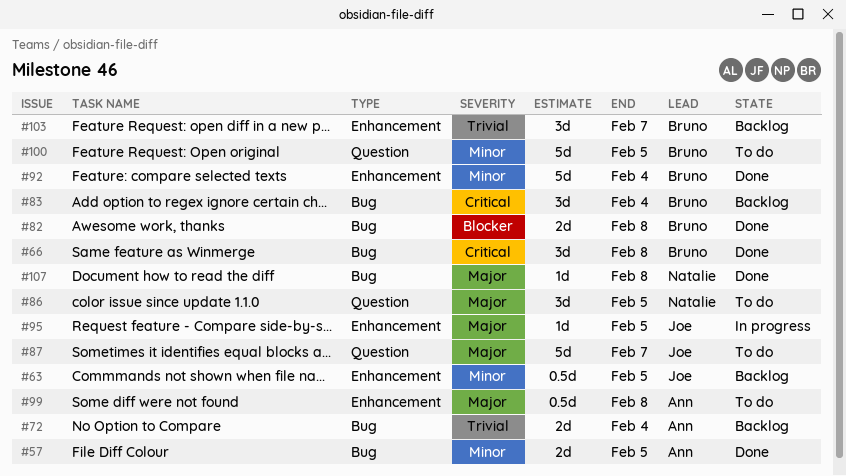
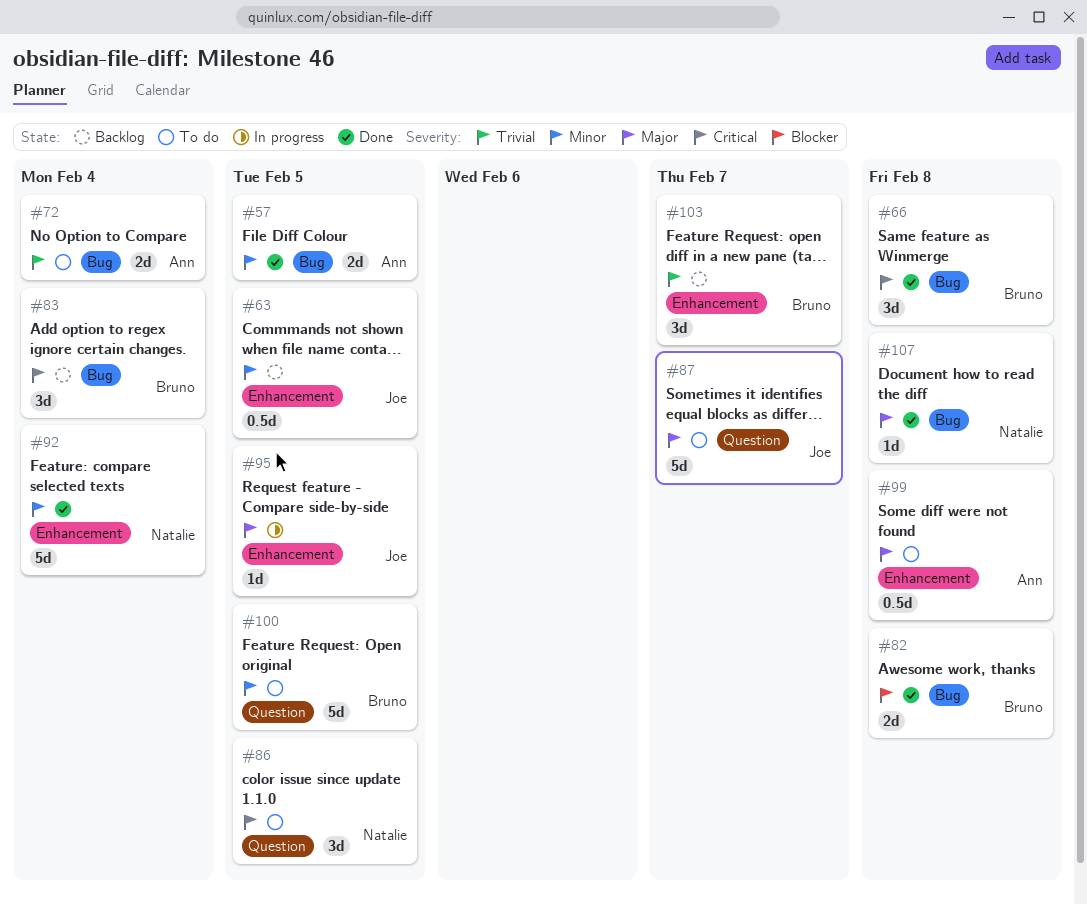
#72, status: Backlog -> To do
#86, priority: Major -> Critical
#92, owner: Bruno -> Natalie

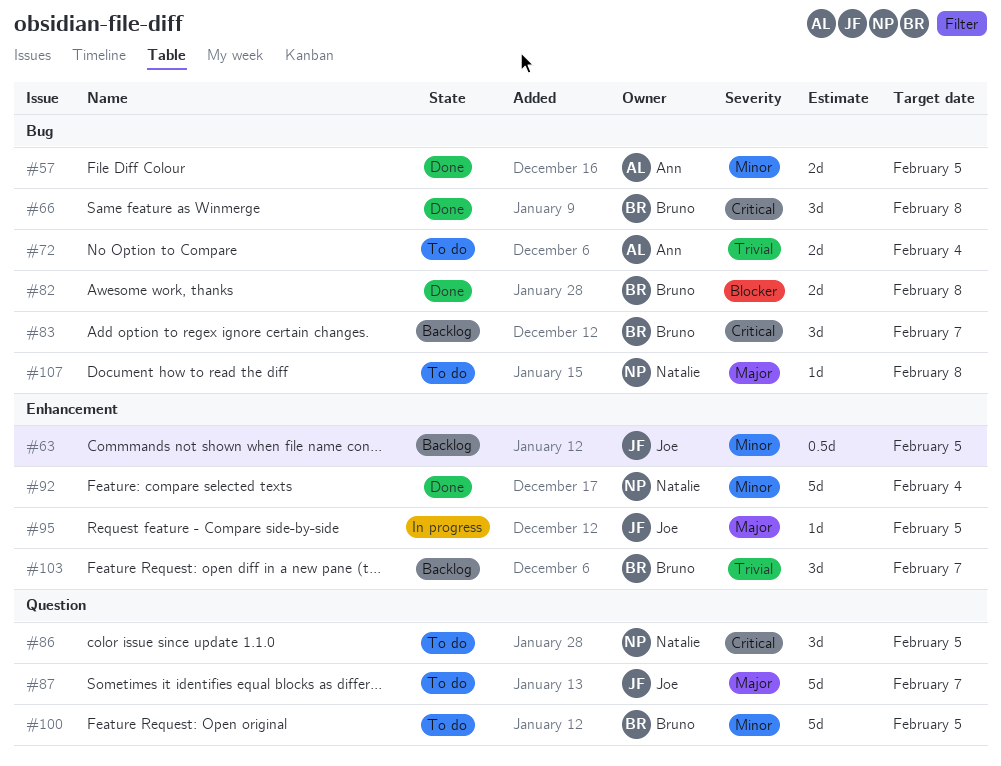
#83, due: Feb 4 -> Feb 7
#99: present -> none
#107, status: Done -> To do

